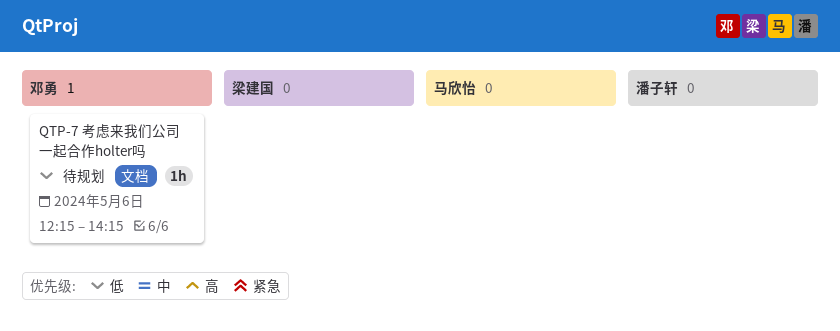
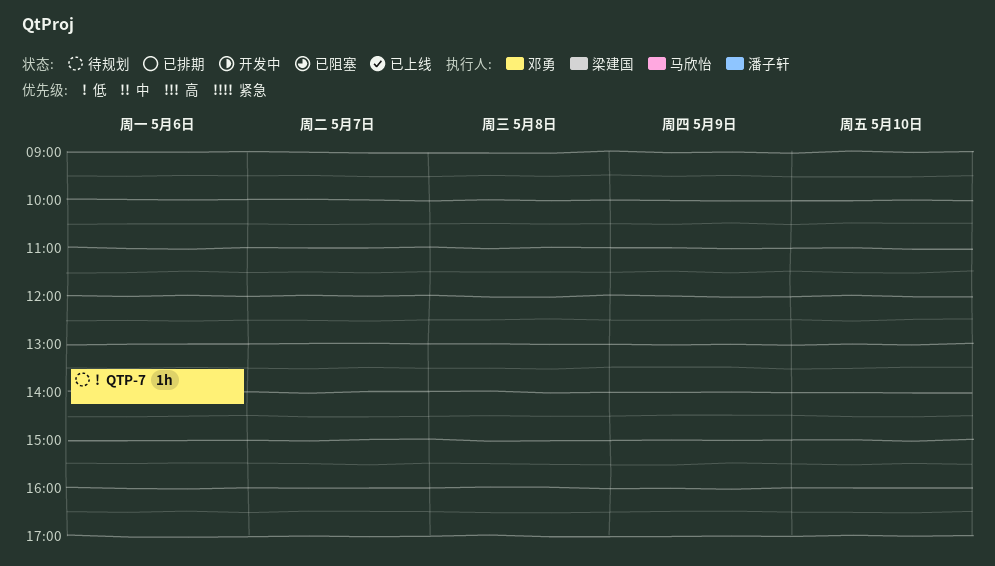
QTP-7, begins: 12:15 -> 13:30

